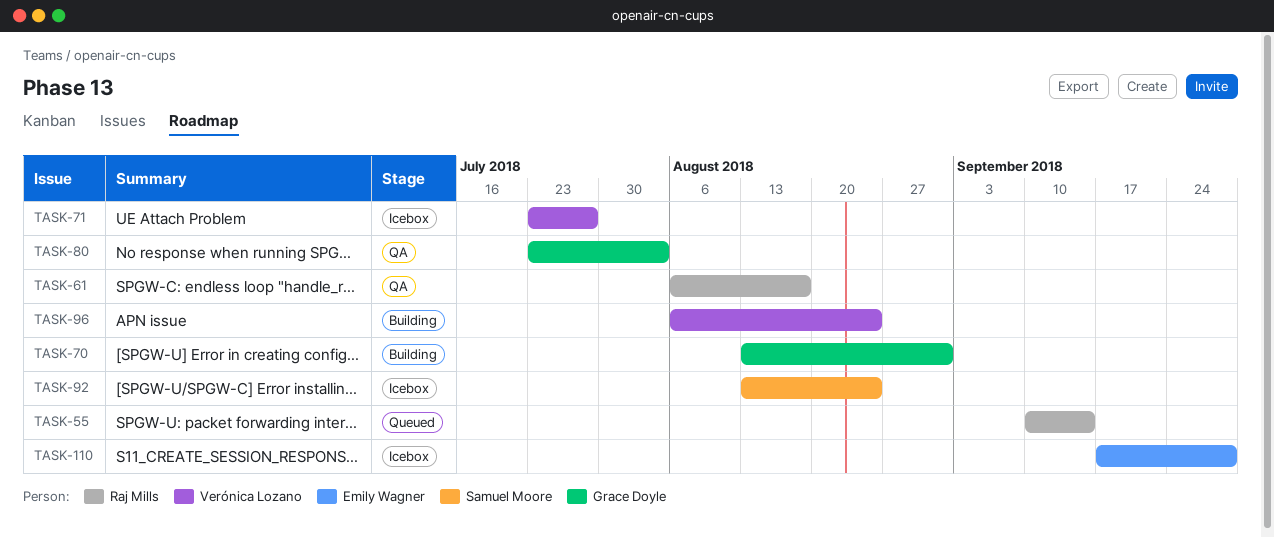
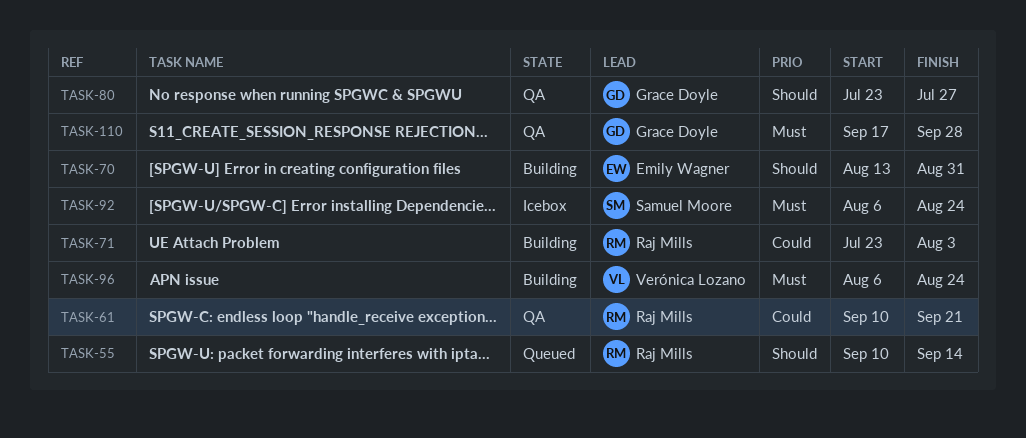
TASK-61, start: Aug 6 -> Sep 10
TASK-61, due: Aug 17 -> Sep 21
TASK-70, owner: Grace Doyle -> Emily Wagner
TASK-71, status: Icebox -> Building
TASK-71, owner: Verónica Lozano -> Raj Mills
TASK-71, due: Jul 27 -> Aug 3
TASK-80, due: Aug 3 -> Jul 27
TASK-92, start: Aug 13 -> Aug 6
TASK-110, status: Icebox -> QA
TASK-110, owner: Emily Wagner -> Grace Doyle

